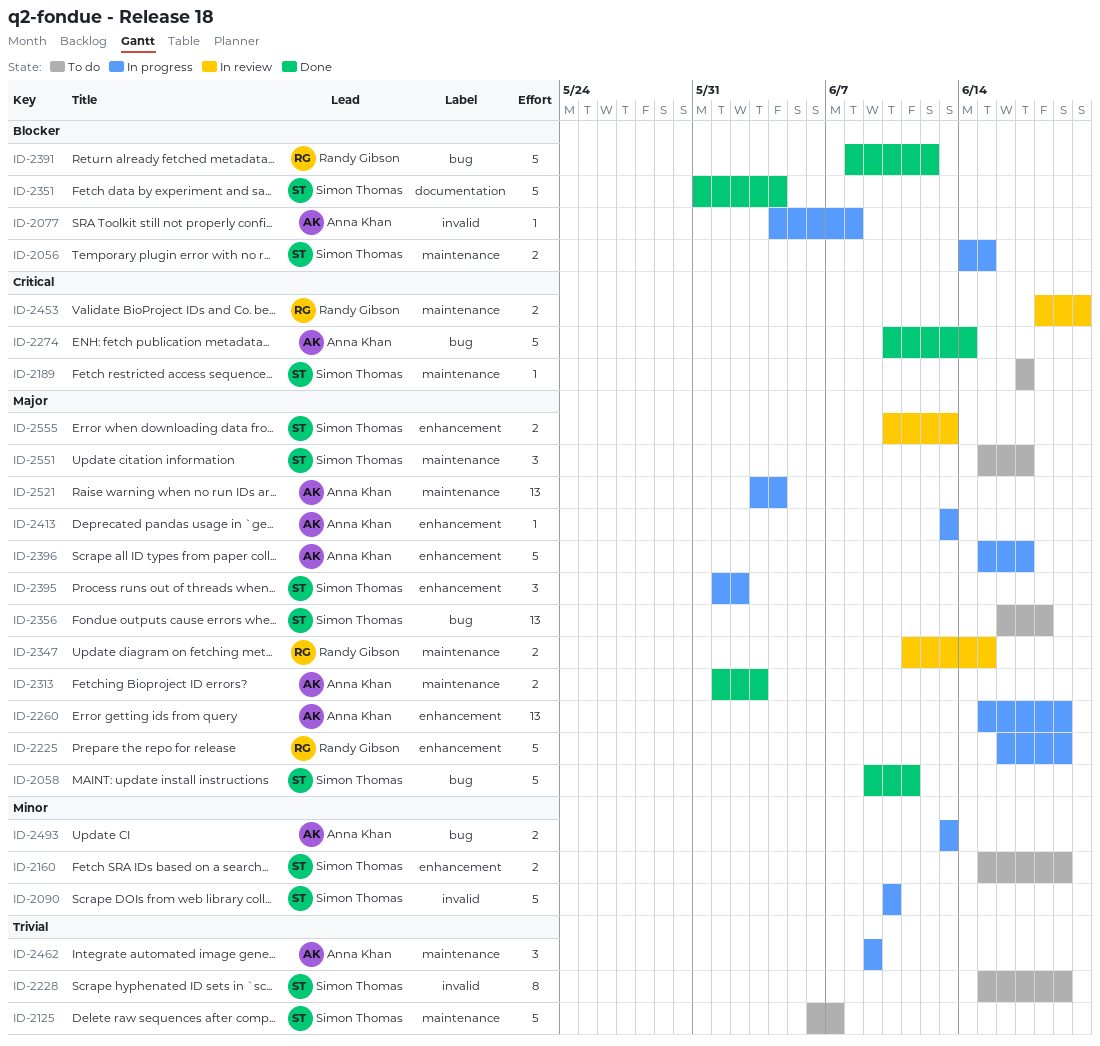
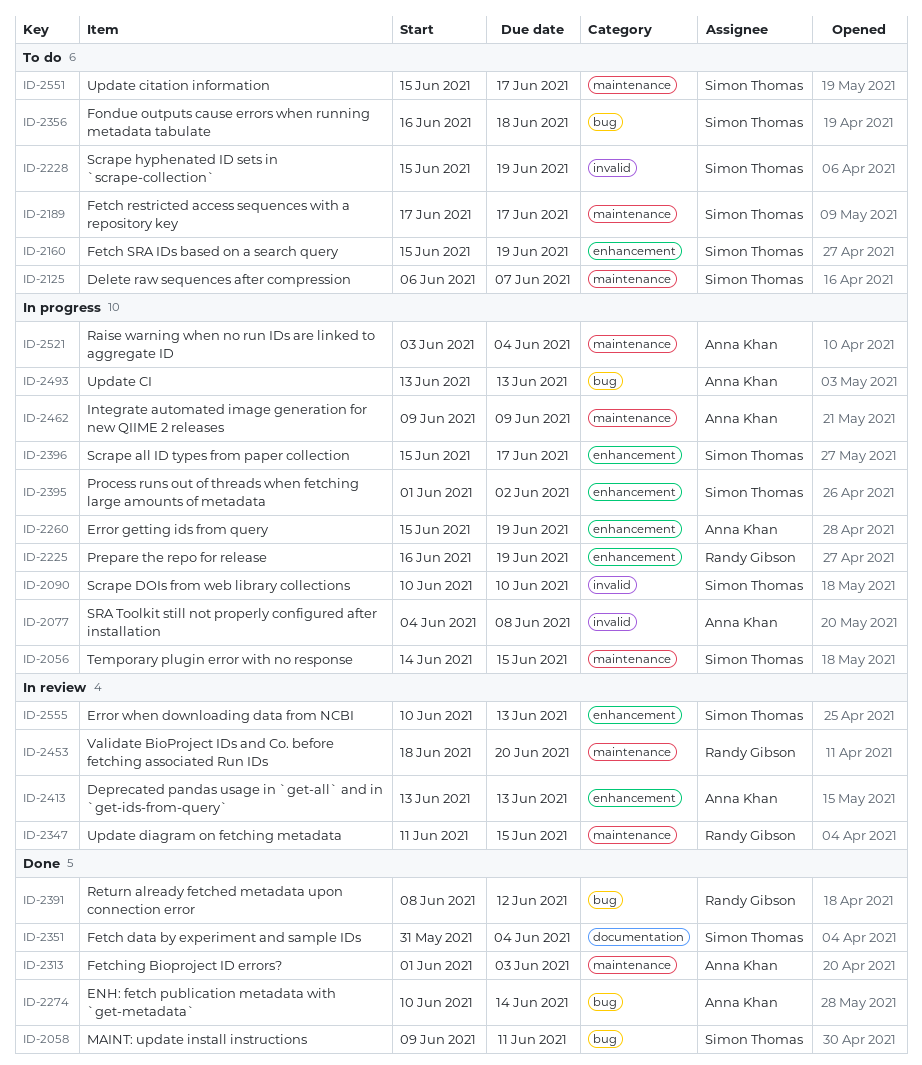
ID-2396, owner: Anna Khan -> Simon Thomas
ID-2413, status: In progress -> In review

